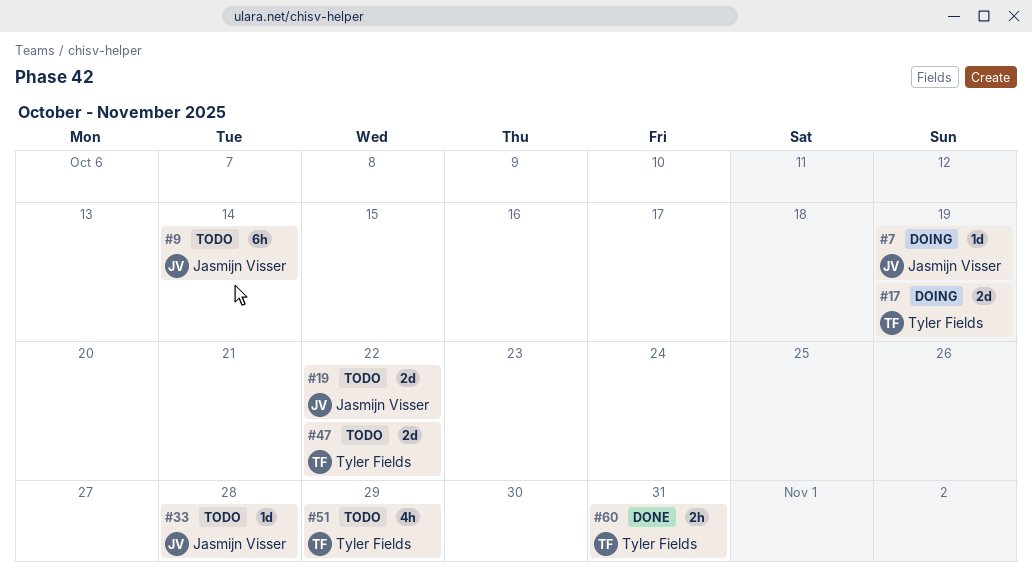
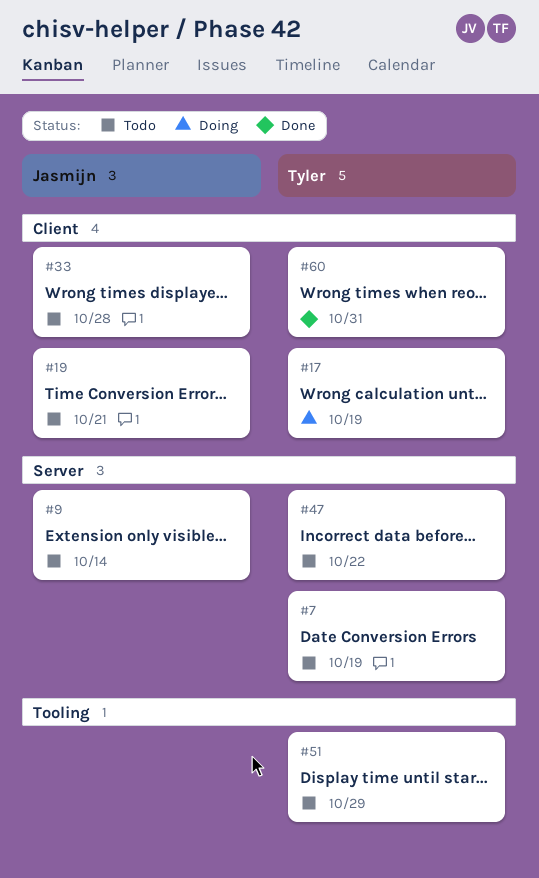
#7, status: Doing -> Todo
#7, owner: Jasmijn Visser -> Tyler Fields
#19, due: Oct 22 -> Oct 21

